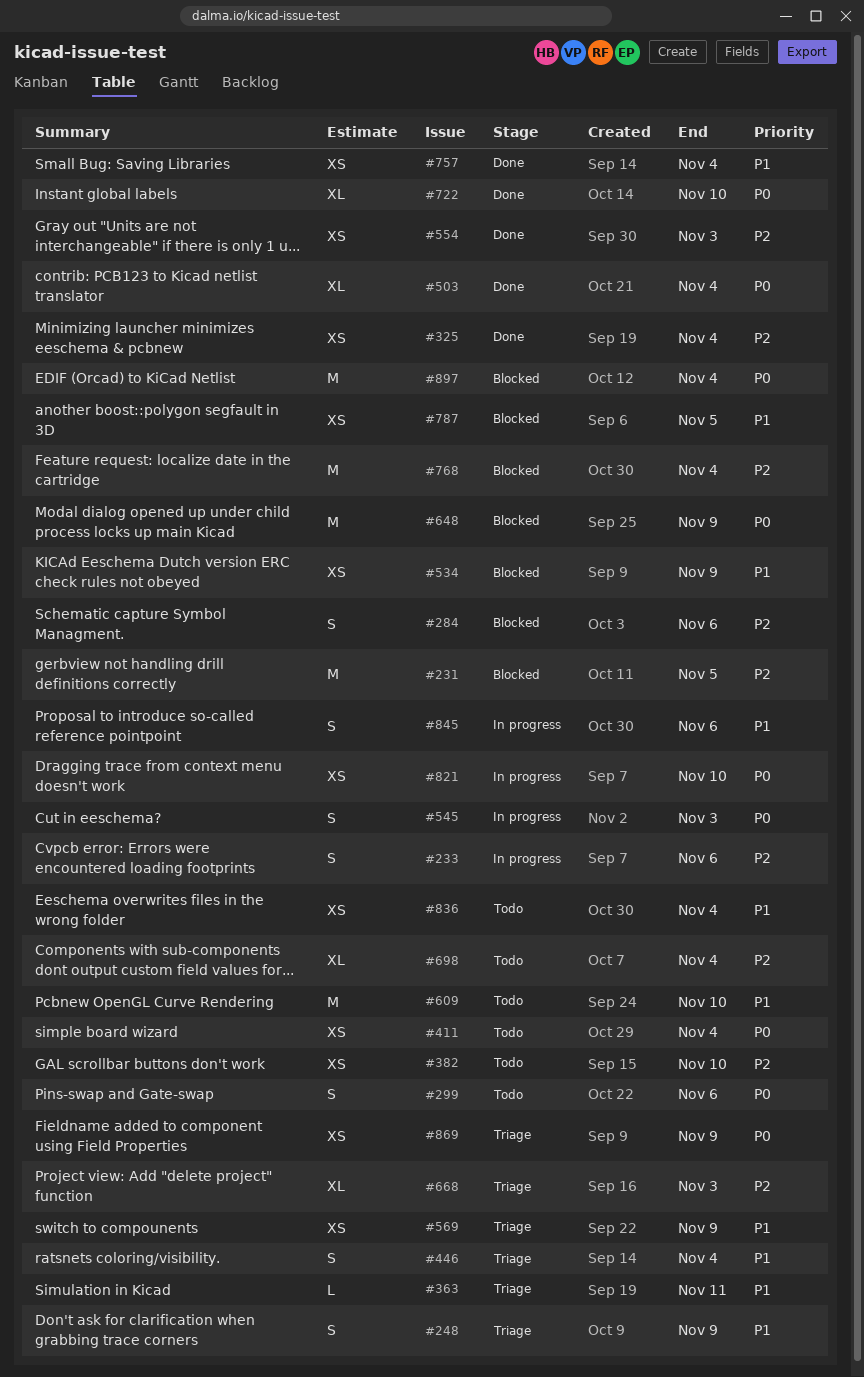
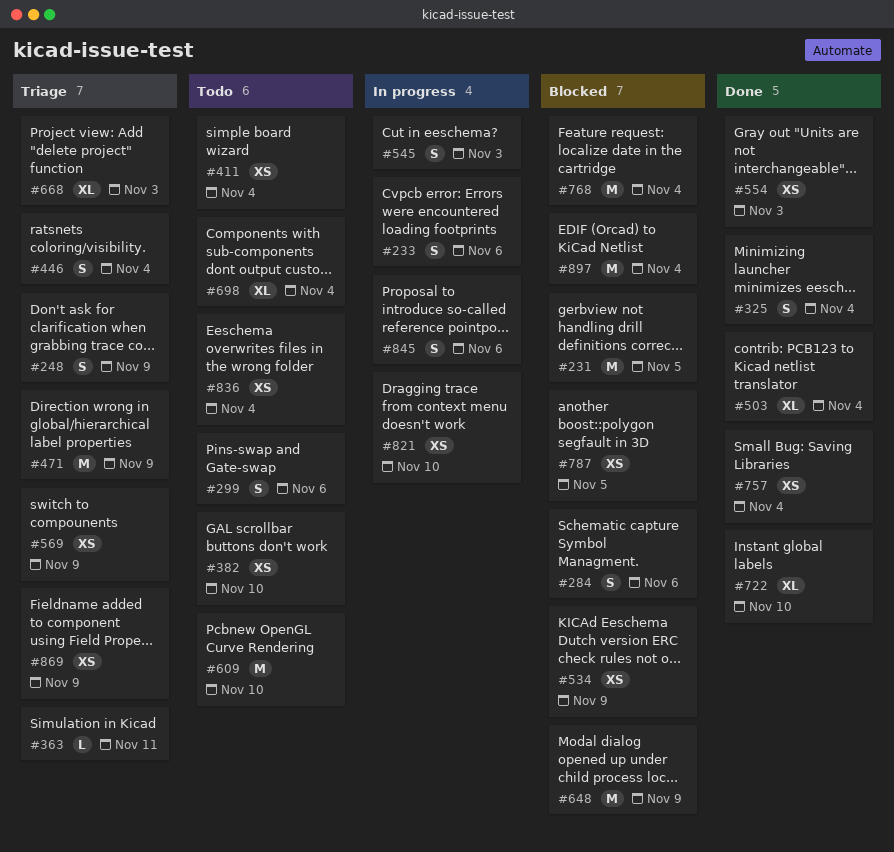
#325, estimate: XS -> S
#471: none -> present

